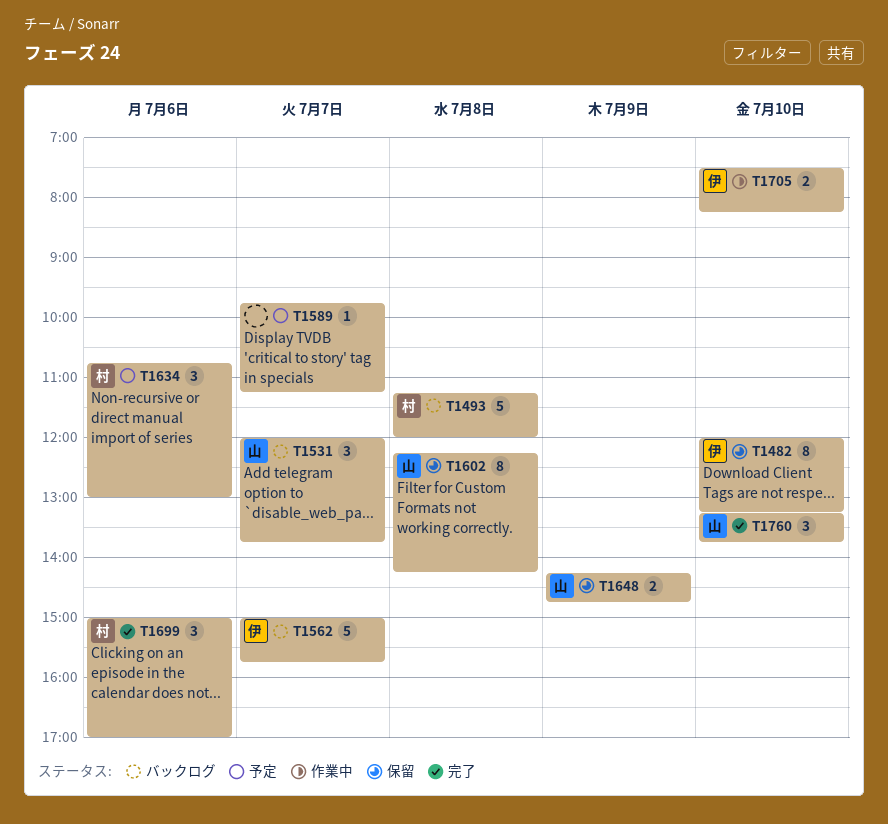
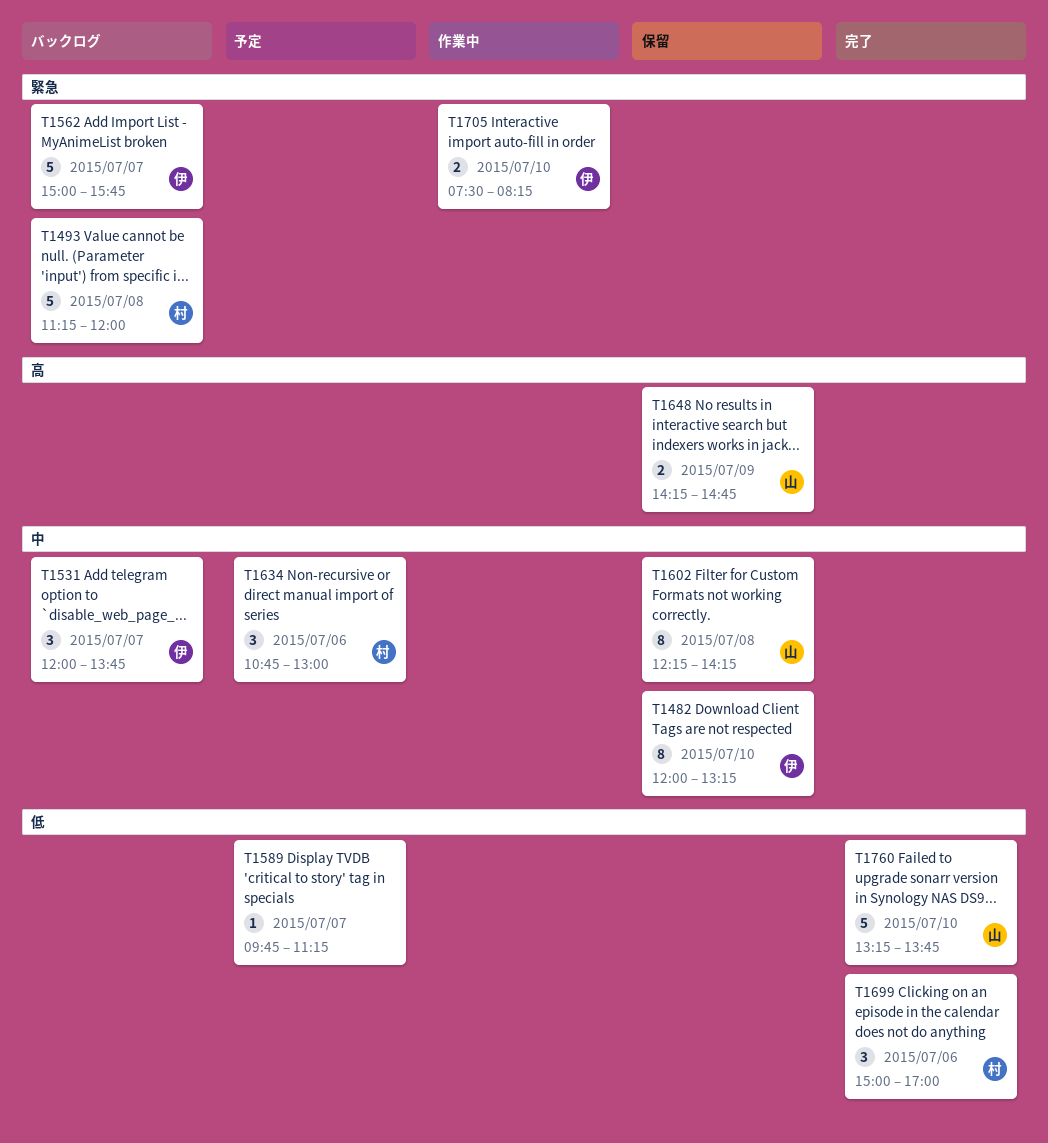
T1531, owner: 山 -> 伊
T1760, estimate: 3 -> 5

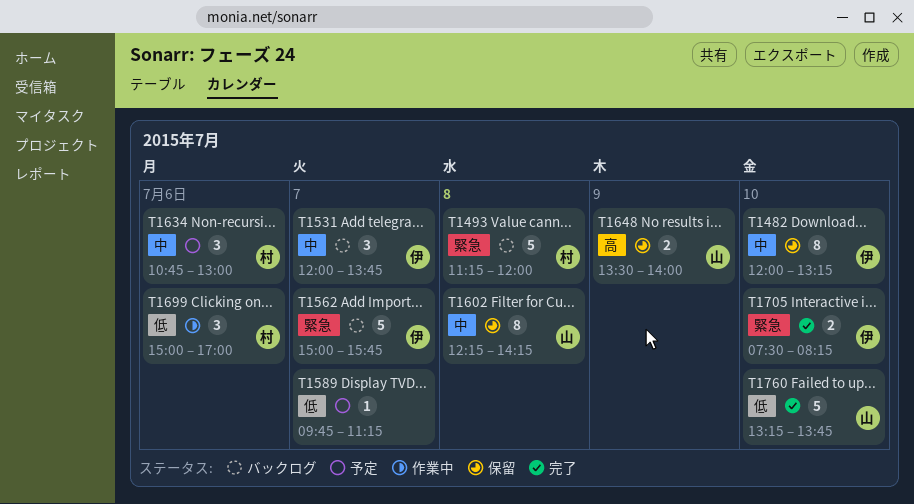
T1648, begins: 14:15 -> 13:30
T1648, ends: 14:45 -> 14:00
T1699, status: 完了 -> 作業中
T1705, status: 作業中 -> 完了

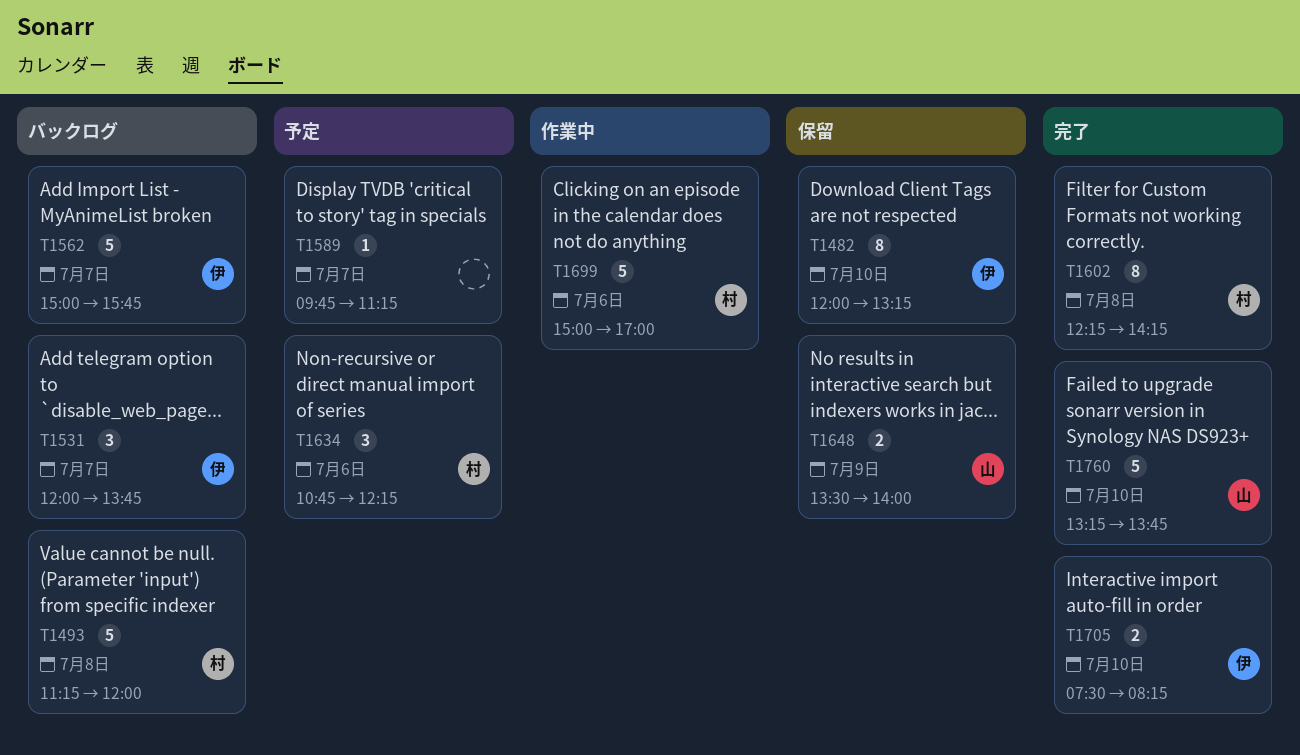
T1602, status: 保留 -> 完了
T1602, owner: 山 -> 村
T1634, ends: 13:00 -> 12:15
T1699, estimate: 3 -> 5

